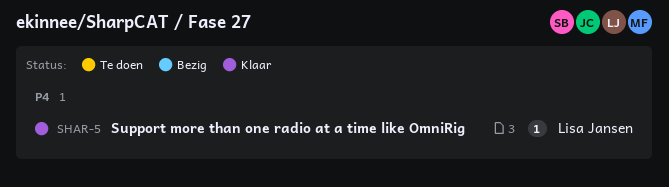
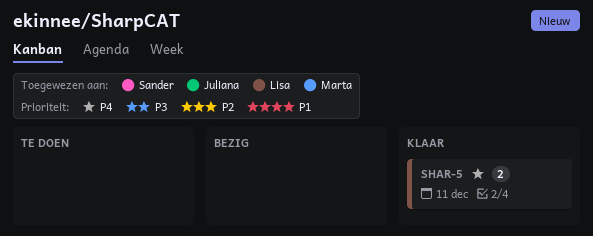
SHAR-5, estimate: 1 -> 2

